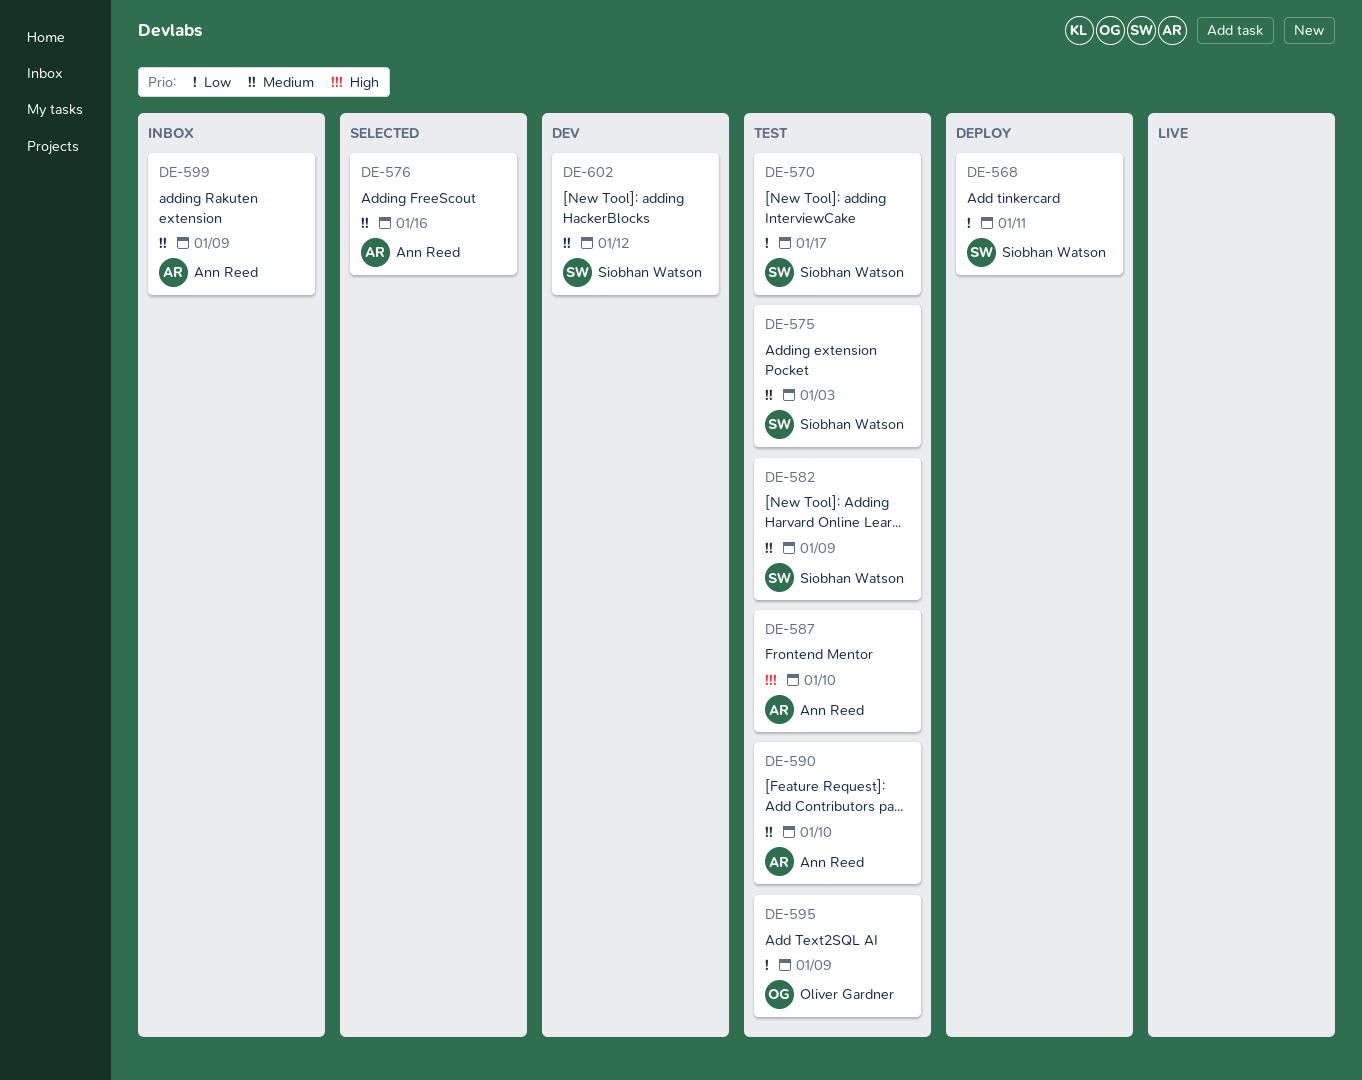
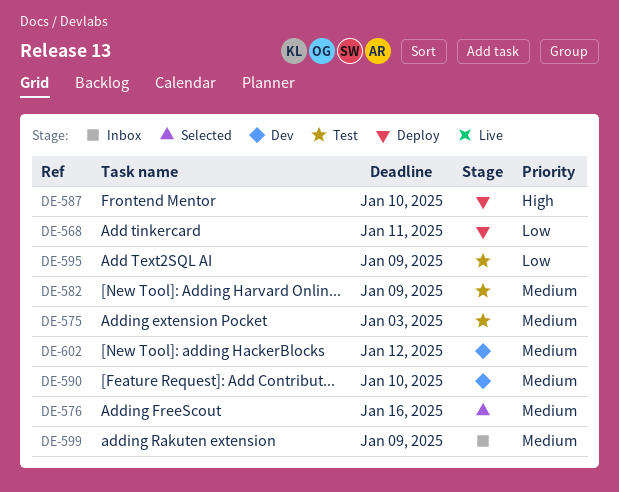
DE-570: present -> none
DE-587, status: Test -> Deploy
DE-590, status: Test -> Dev

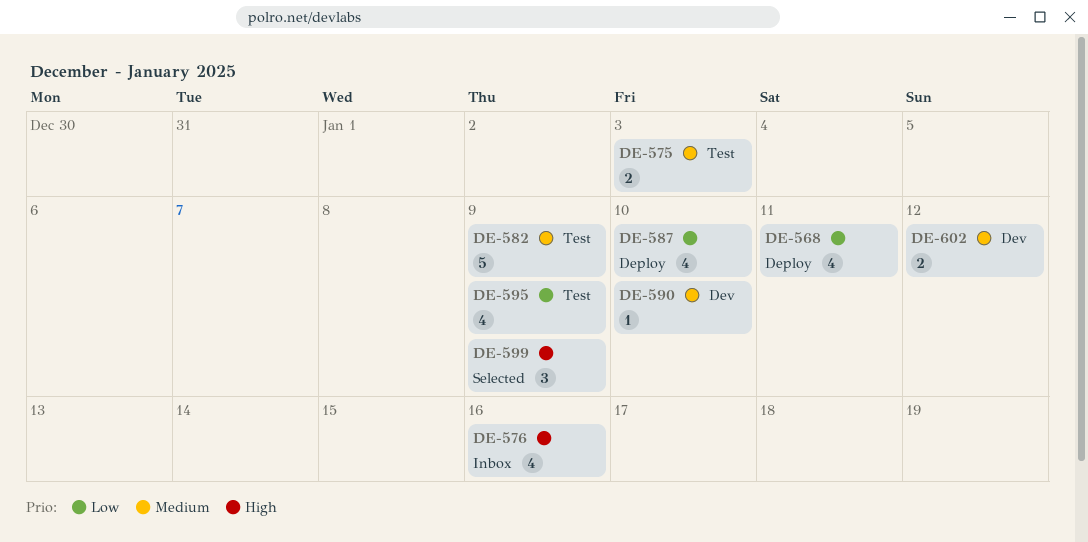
DE-576, status: Selected -> Inbox
DE-576, priority: Medium -> High
DE-587, priority: High -> Low
DE-599, status: Inbox -> Selected
DE-599, priority: Medium -> High

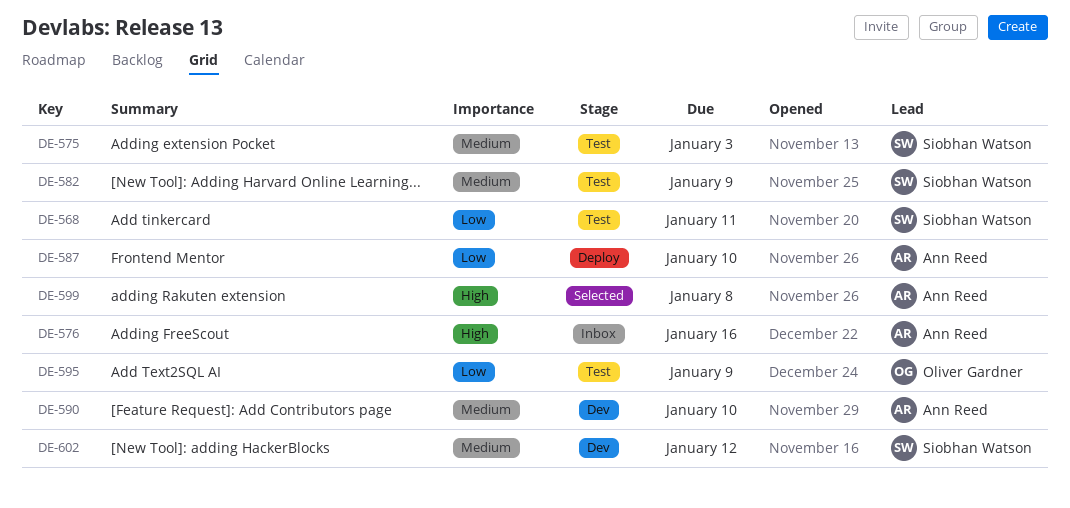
DE-568, status: Deploy -> Test
DE-599, due: Jan 9 -> Jan 8

